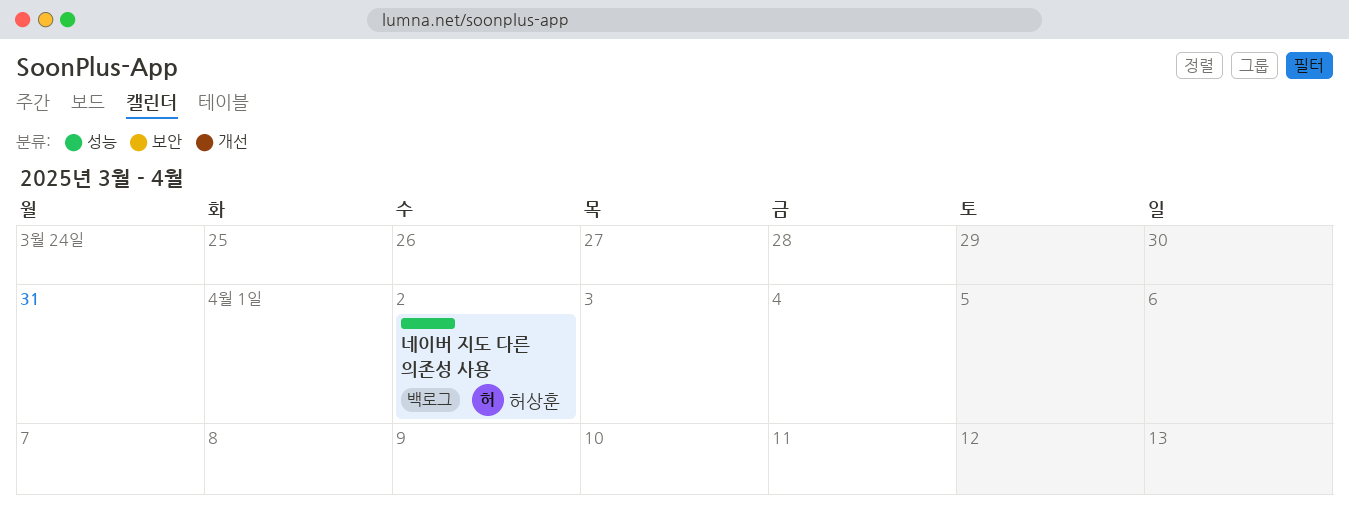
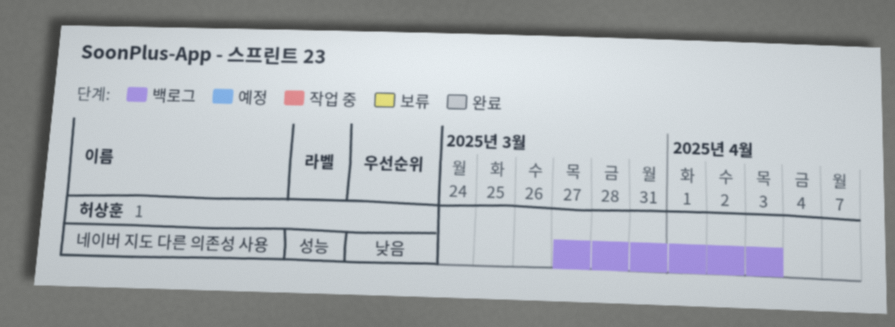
네이버 지도 다른 의존성 사용, due: Apr 2 -> Apr 3

